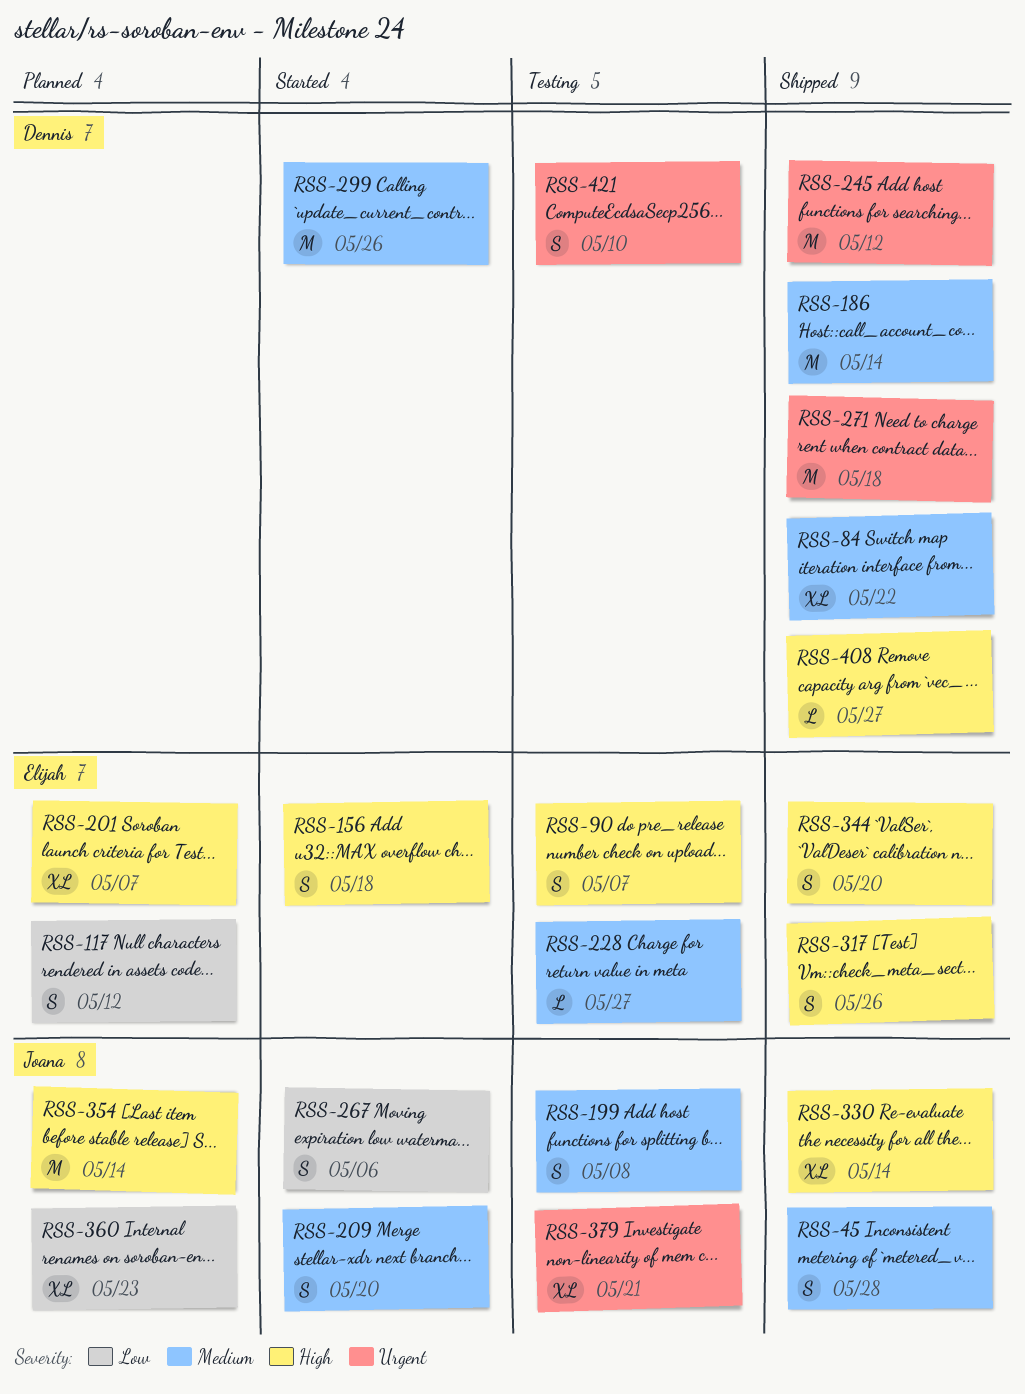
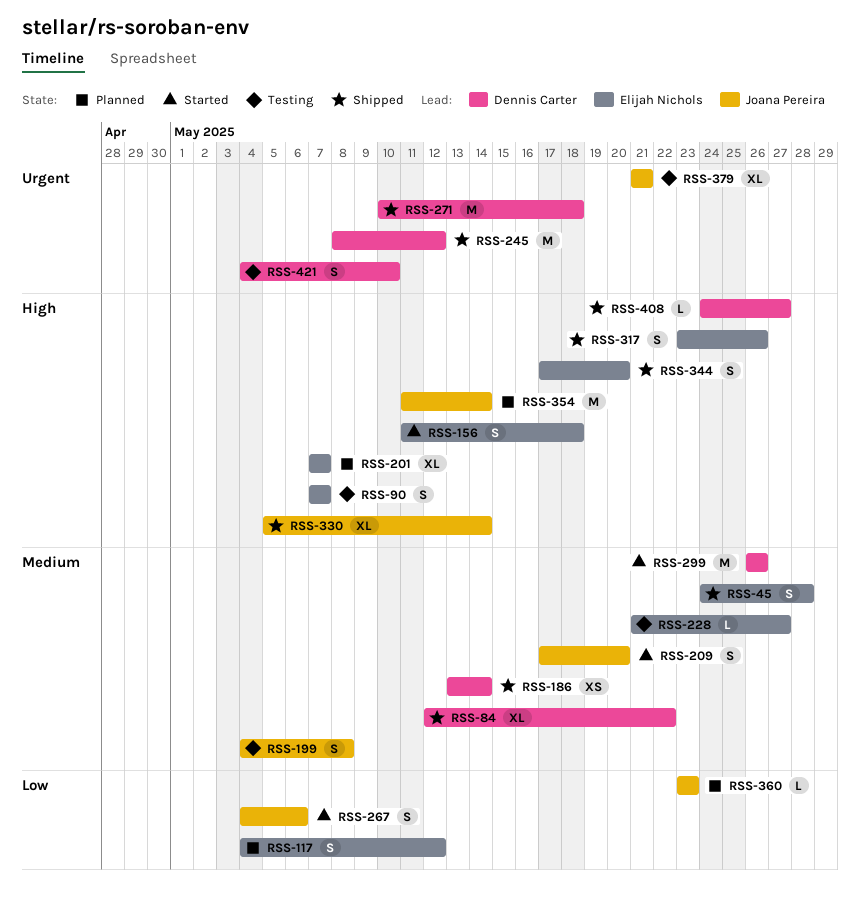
RSS-45, owner: Joana Pereira -> Elijah Nichols
RSS-186, estimate: M -> XS
RSS-360, estimate: XL -> L

